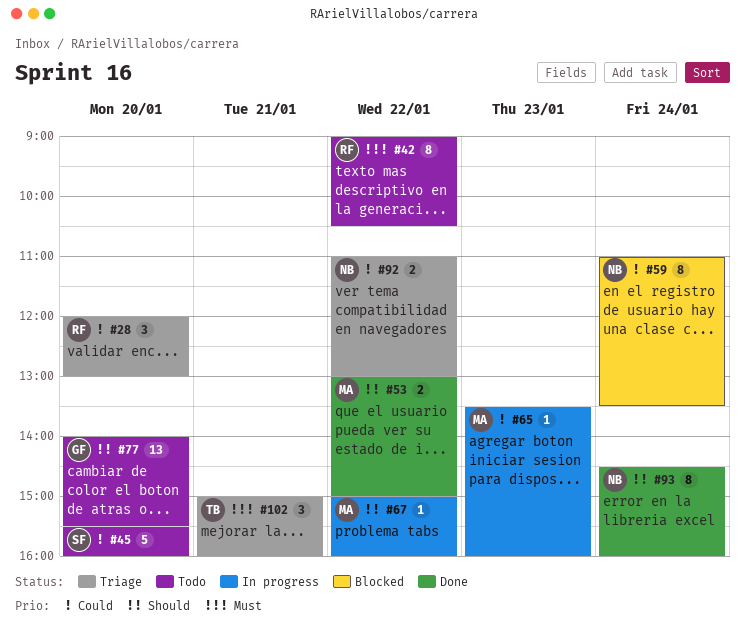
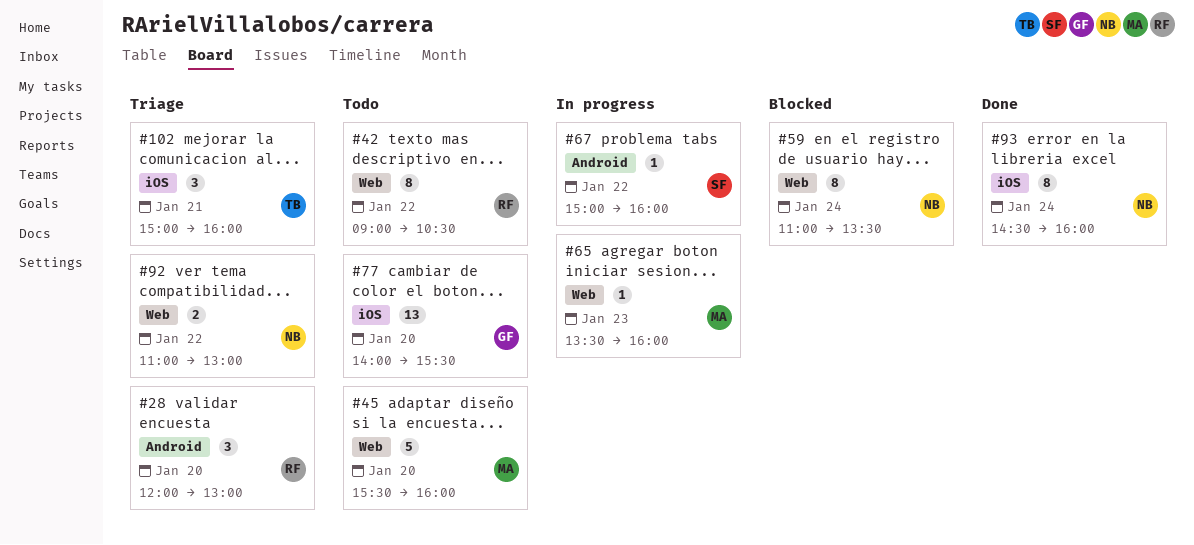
#45, owner: SF -> MA
#53: present -> none
#67, owner: MA -> SF

